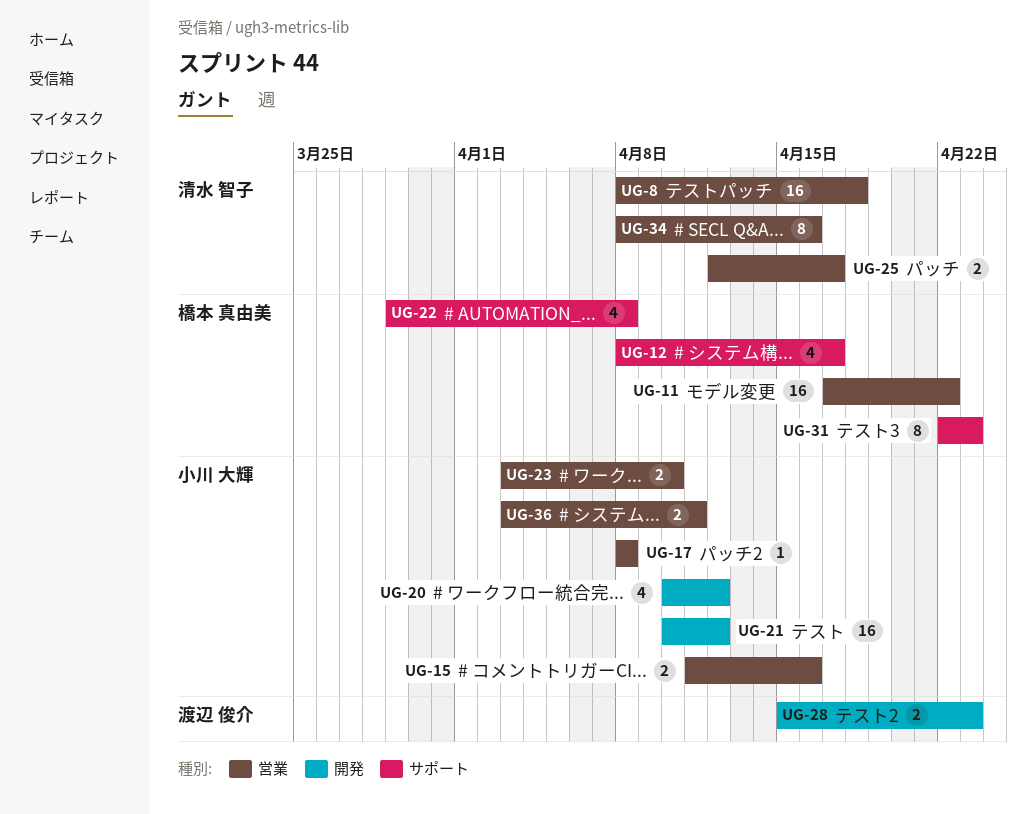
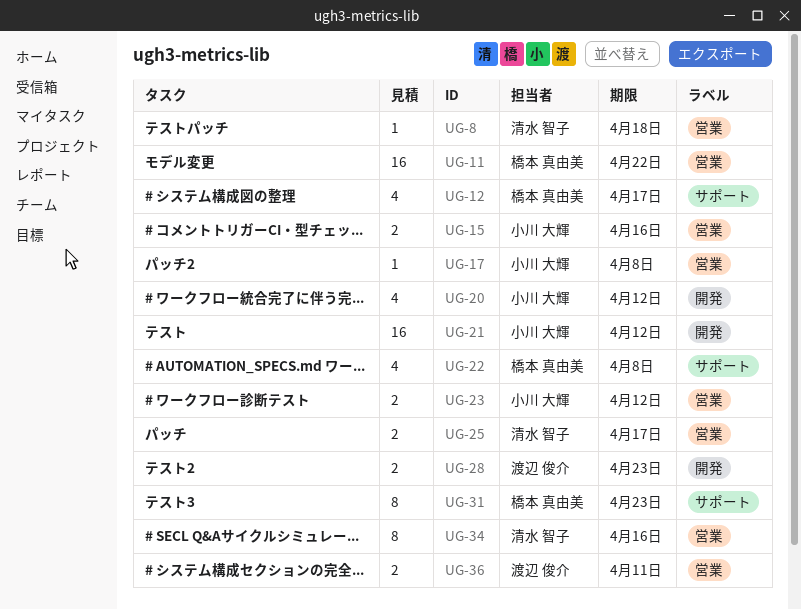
UG-8, estimate: 16 -> 1
UG-23, due: Apr 10 -> Apr 12
UG-36, owner: 小川 大輝 -> 渡辺 俊介

